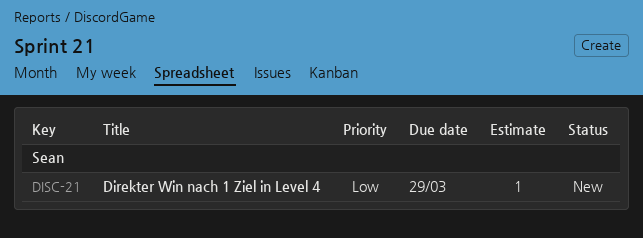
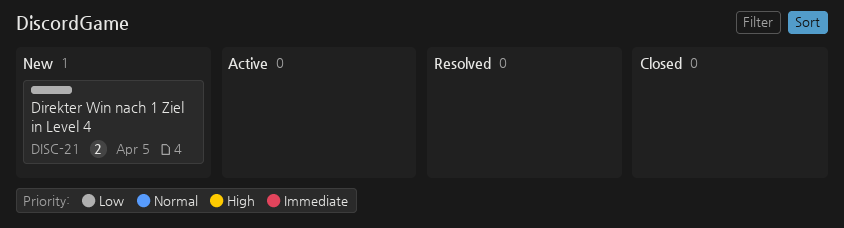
DISC-21, estimate: 1 -> 2
DISC-21, due: Mar 29 -> Apr 5

